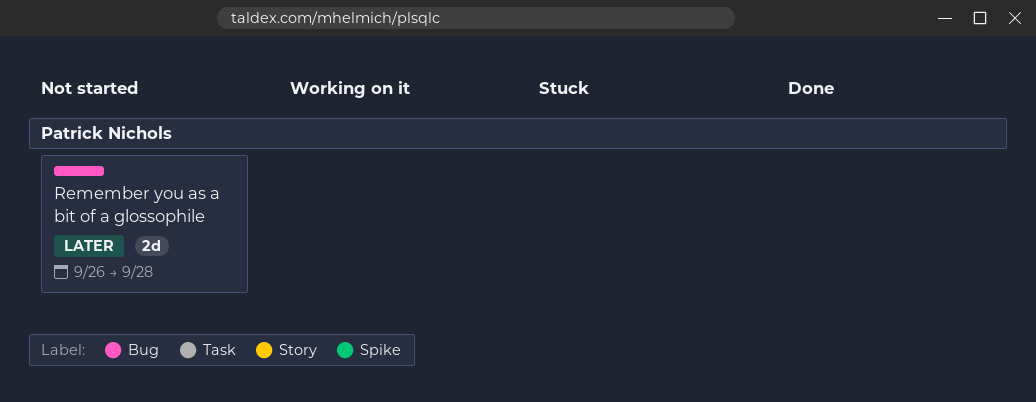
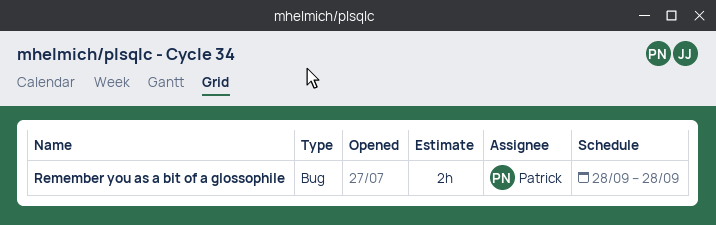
Remember you as a bit of a glossophile, estimate: 2d -> 2h
Remember you as a bit of a glossophile, start: Sep 26 -> Sep 28

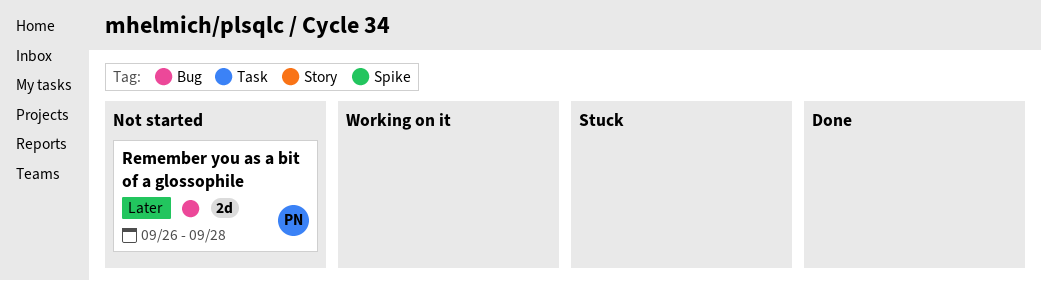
Remember you as a bit of a glossophile, estimate: 2h -> 2d
Remember you as a bit of a glossophile, start: Sep 28 -> Sep 26

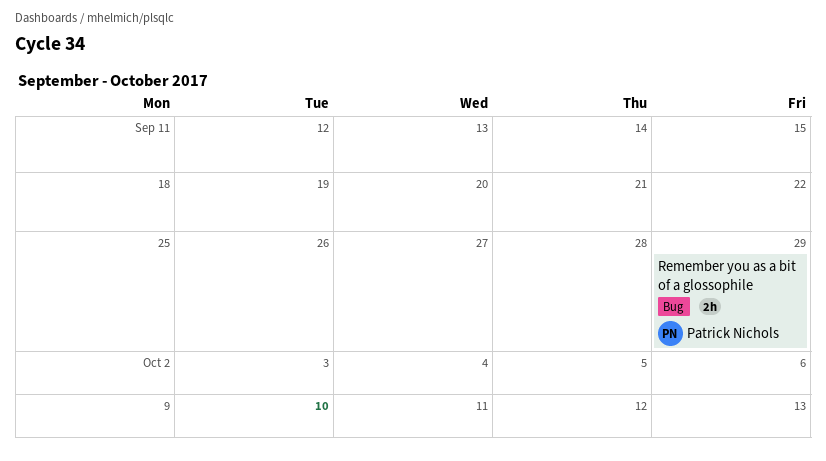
Remember you as a bit of a glossophile, estimate: 2d -> 2h
Remember you as a bit of a glossophile, due: Sep 28 -> Sep 29

